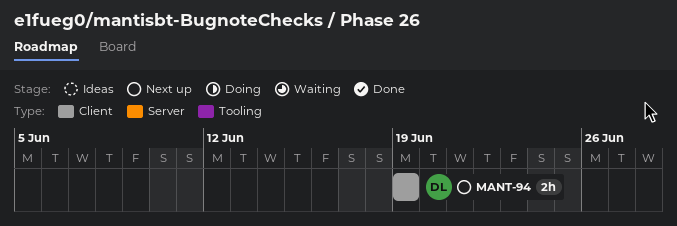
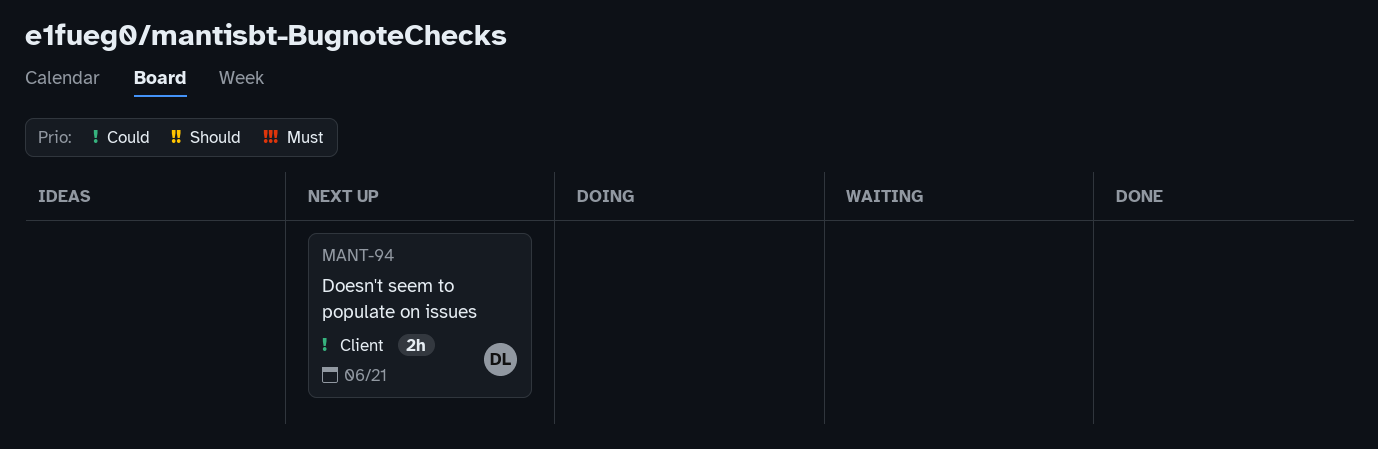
MANT-94, due: Jun 19 -> Jun 21

